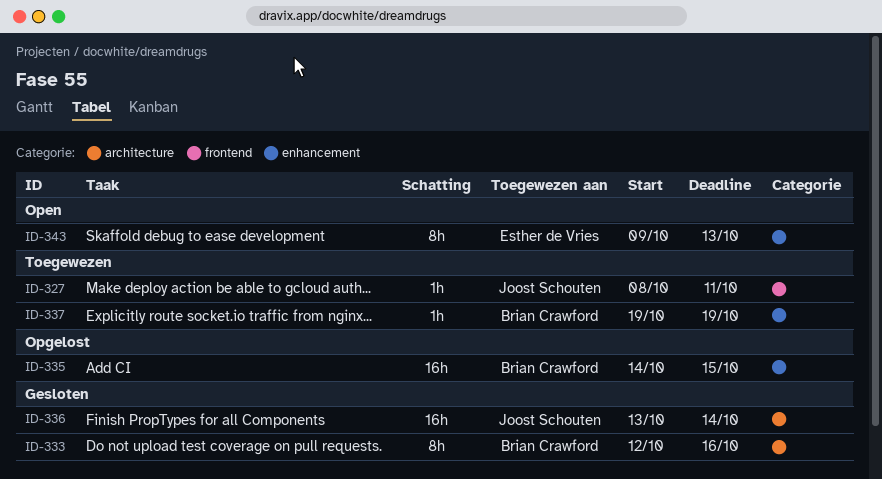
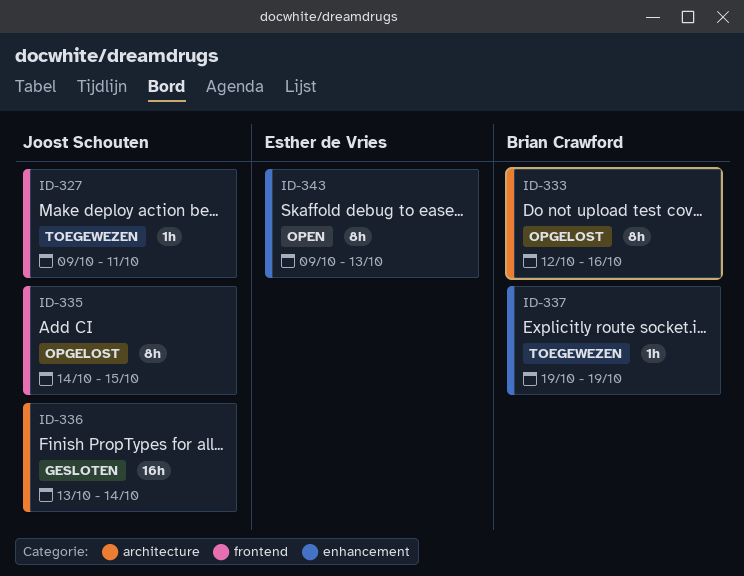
ID-327, start: Oct 8 -> Oct 9
ID-333, status: Gesloten -> Opgelost
ID-335, owner: Brian Crawford -> Joost Schouten
ID-335, label: enhancement -> frontend
ID-335, estimate: 16h -> 8h

